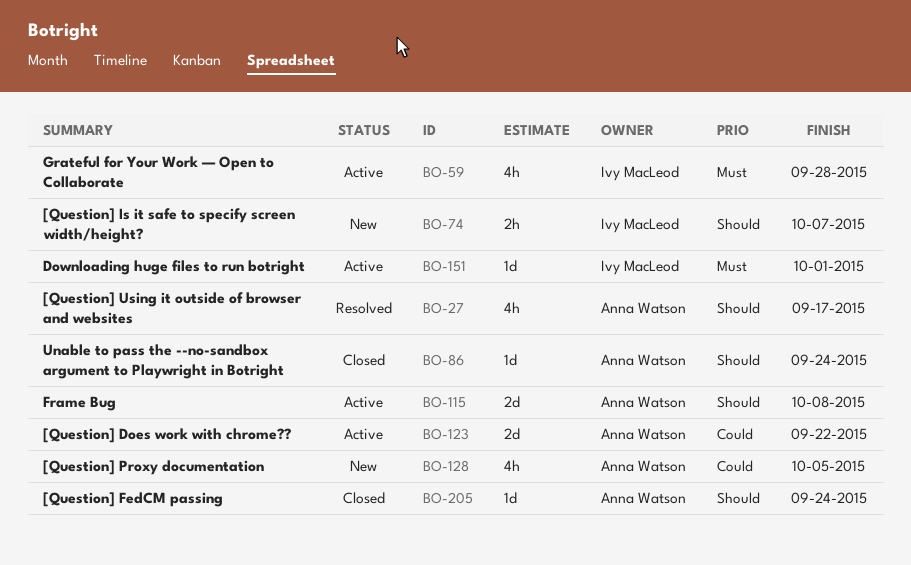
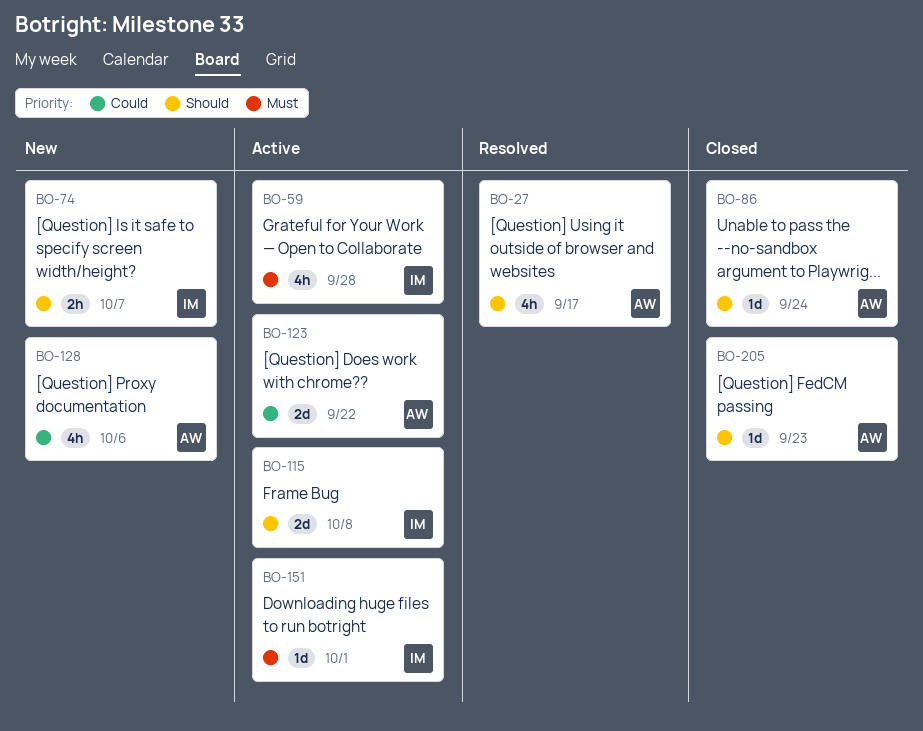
BO-115, owner: Anna Watson -> Ivy MacLeod
BO-128, due: Oct 5 -> Oct 6
BO-205, due: Sep 24 -> Sep 23

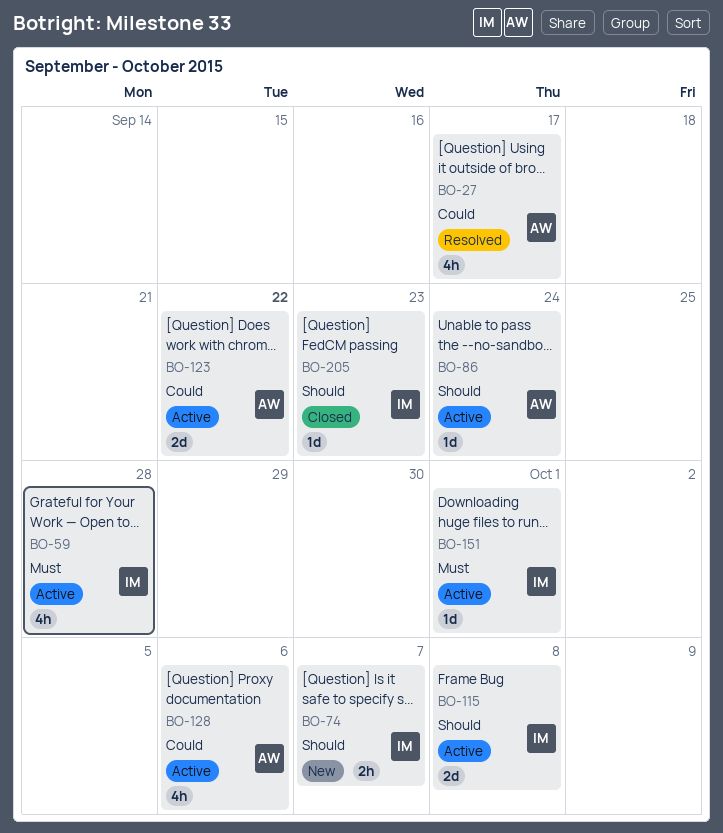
BO-27, priority: Should -> Could
BO-86, status: Closed -> Active
BO-128, status: New -> Active
BO-205, owner: AW -> IM

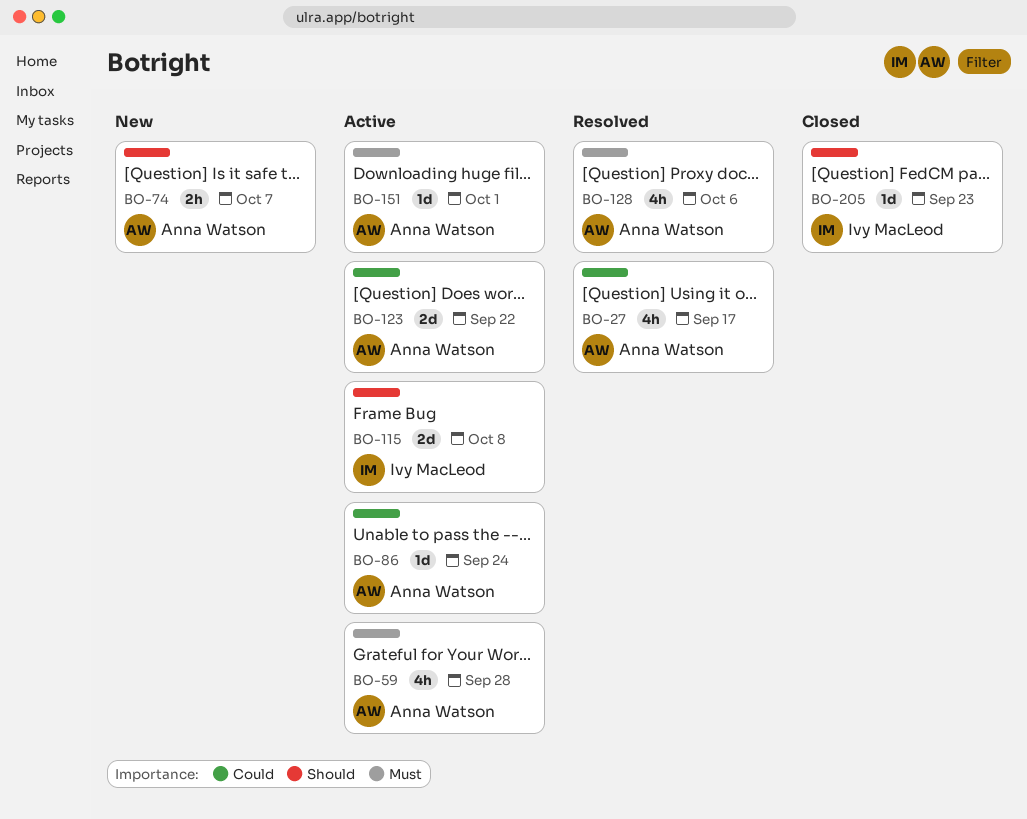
BO-59, owner: Ivy MacLeod -> Anna Watson
BO-74, owner: Ivy MacLeod -> Anna Watson
BO-86, priority: Should -> Could
BO-128, status: Active -> Resolved
BO-128, priority: Could -> Must
BO-151, owner: Ivy MacLeod -> Anna Watson

